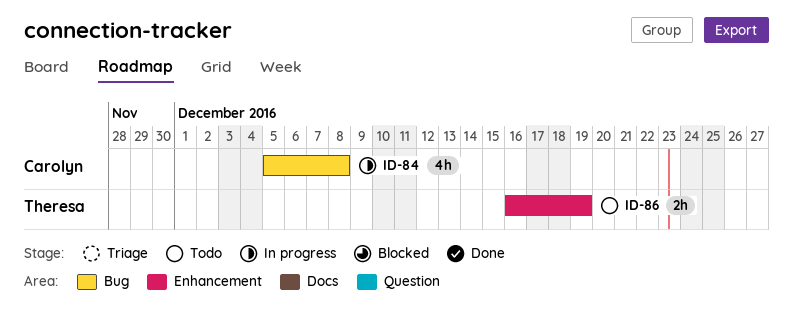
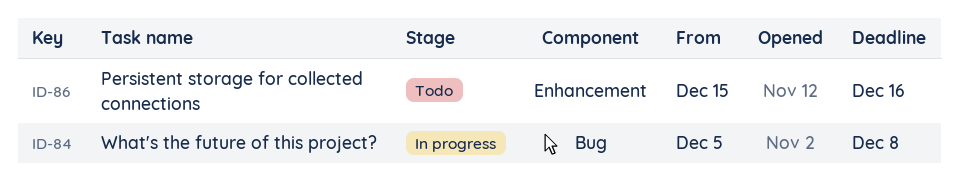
ID-86, start: Dec 16 -> Dec 15
ID-86, due: Dec 19 -> Dec 16

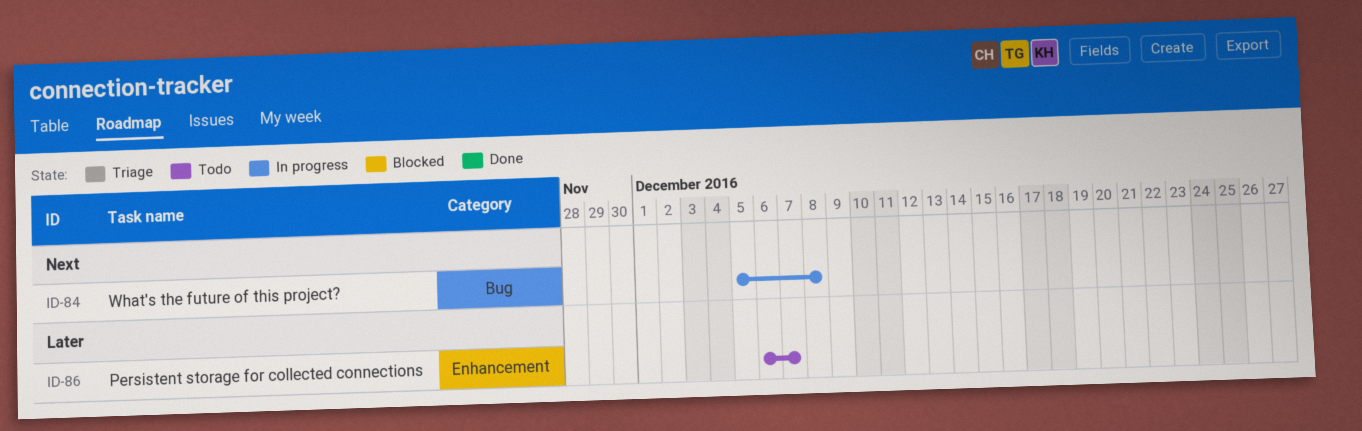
ID-86, start: Dec 15 -> Dec 6
ID-86, due: Dec 16 -> Dec 7

